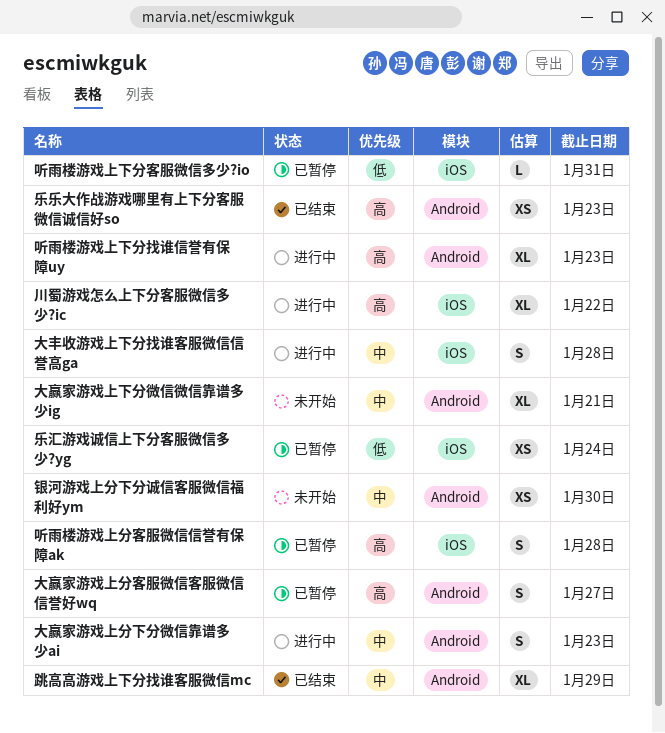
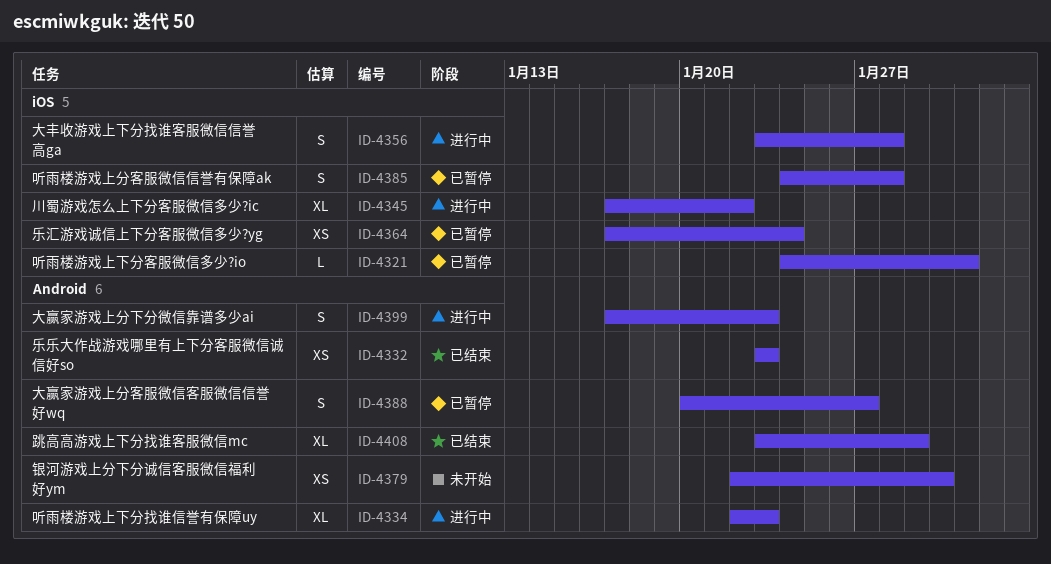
大赢家游戏上下分微信微信靠谱多少ig: present -> none

